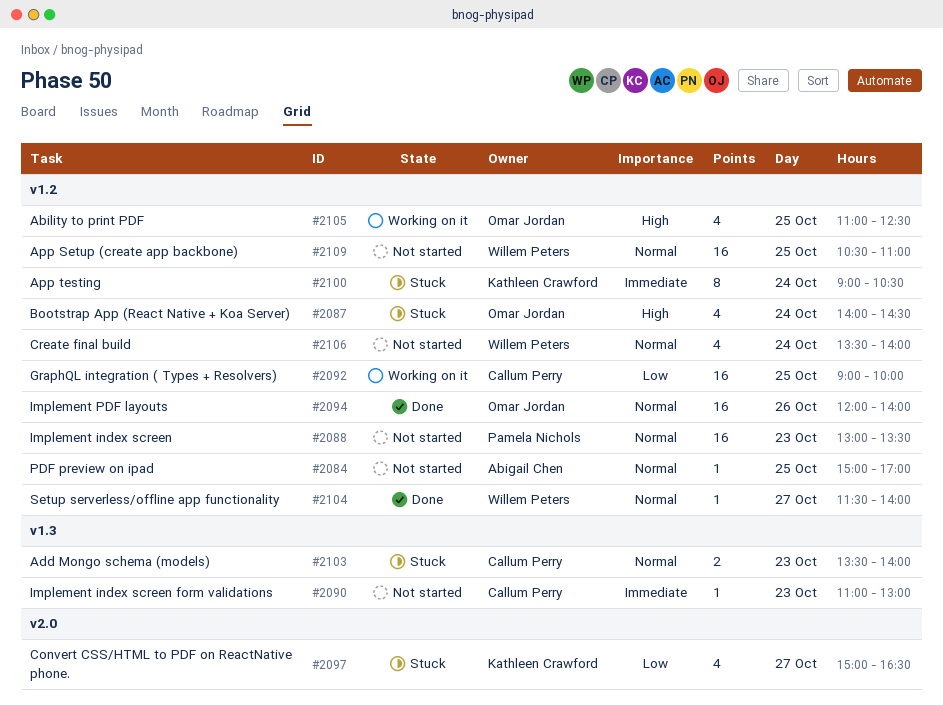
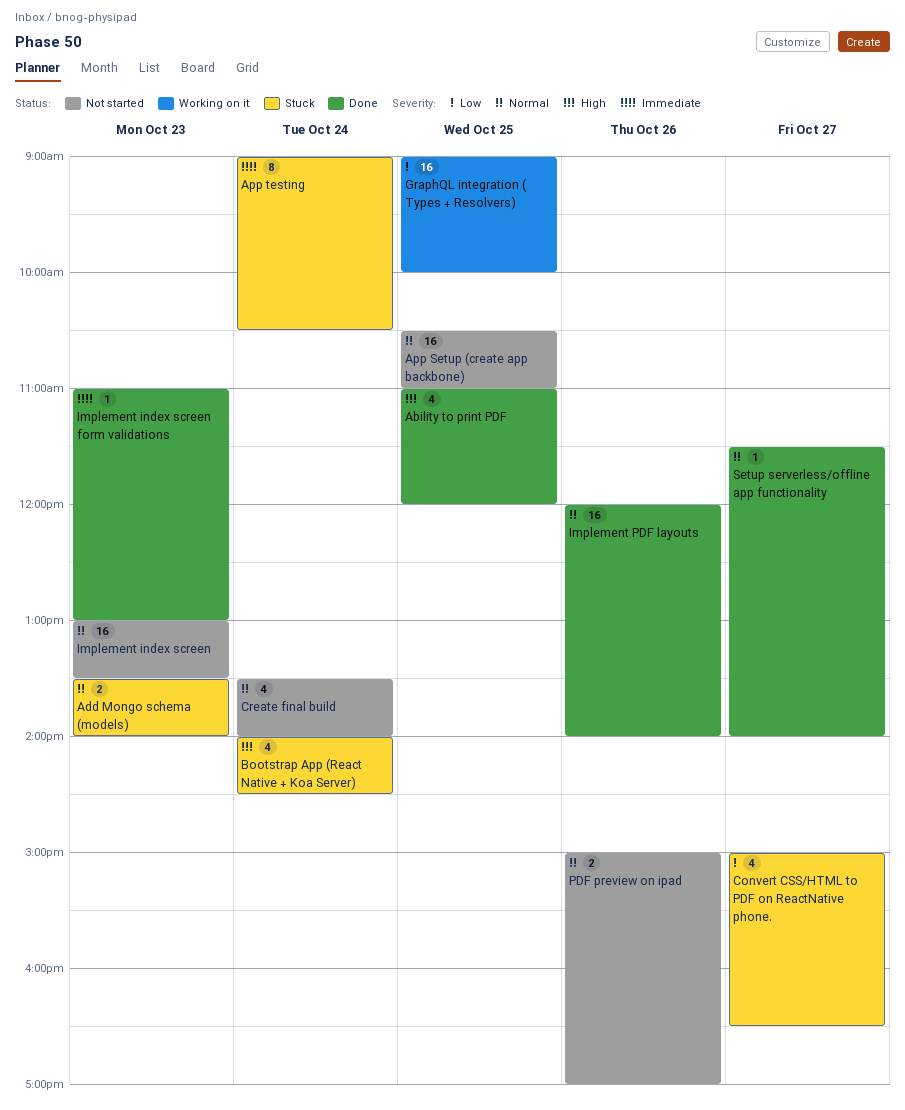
Ability to print PDF, status: Working on it -> Done
Ability to print PDF, ends: 12:30 -> 12:00
Implement index screen form validations, status: Not started -> Done
PDF preview on ipad, estimate: 1 -> 2
PDF preview on ipad, day: Oct 25 -> Oct 26

